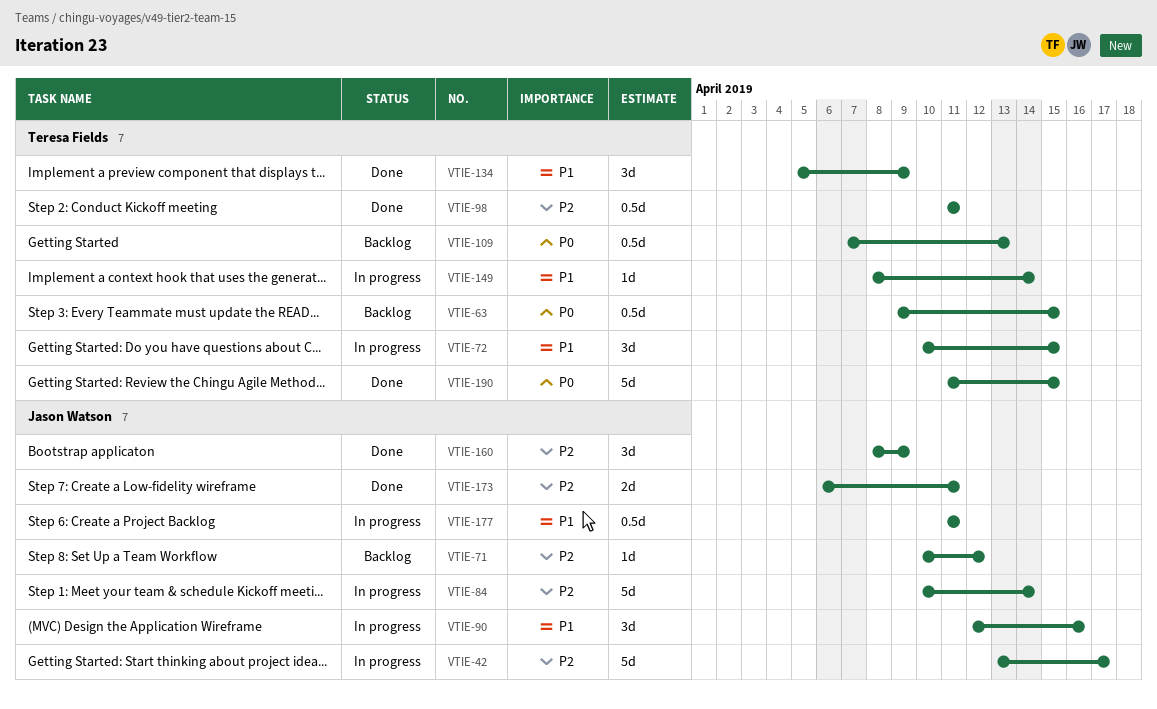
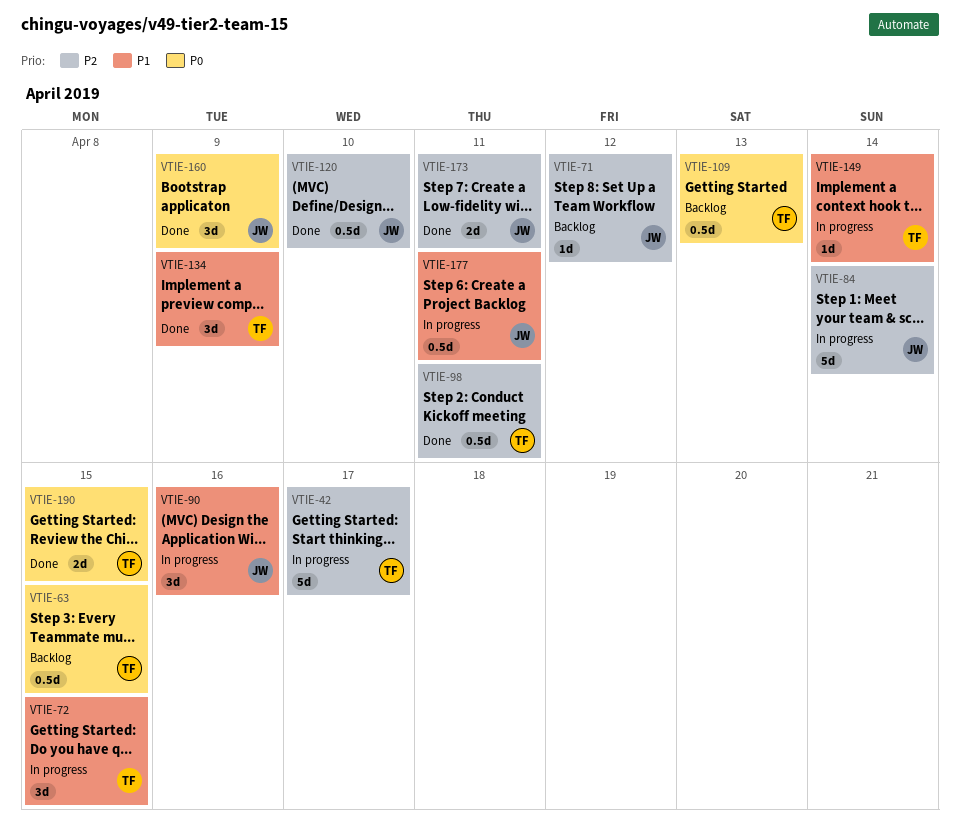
VTIE-42, owner: Jason Watson -> Teresa Fields
VTIE-120: none -> present
VTIE-160, priority: P2 -> P0
VTIE-190, estimate: 5d -> 2d

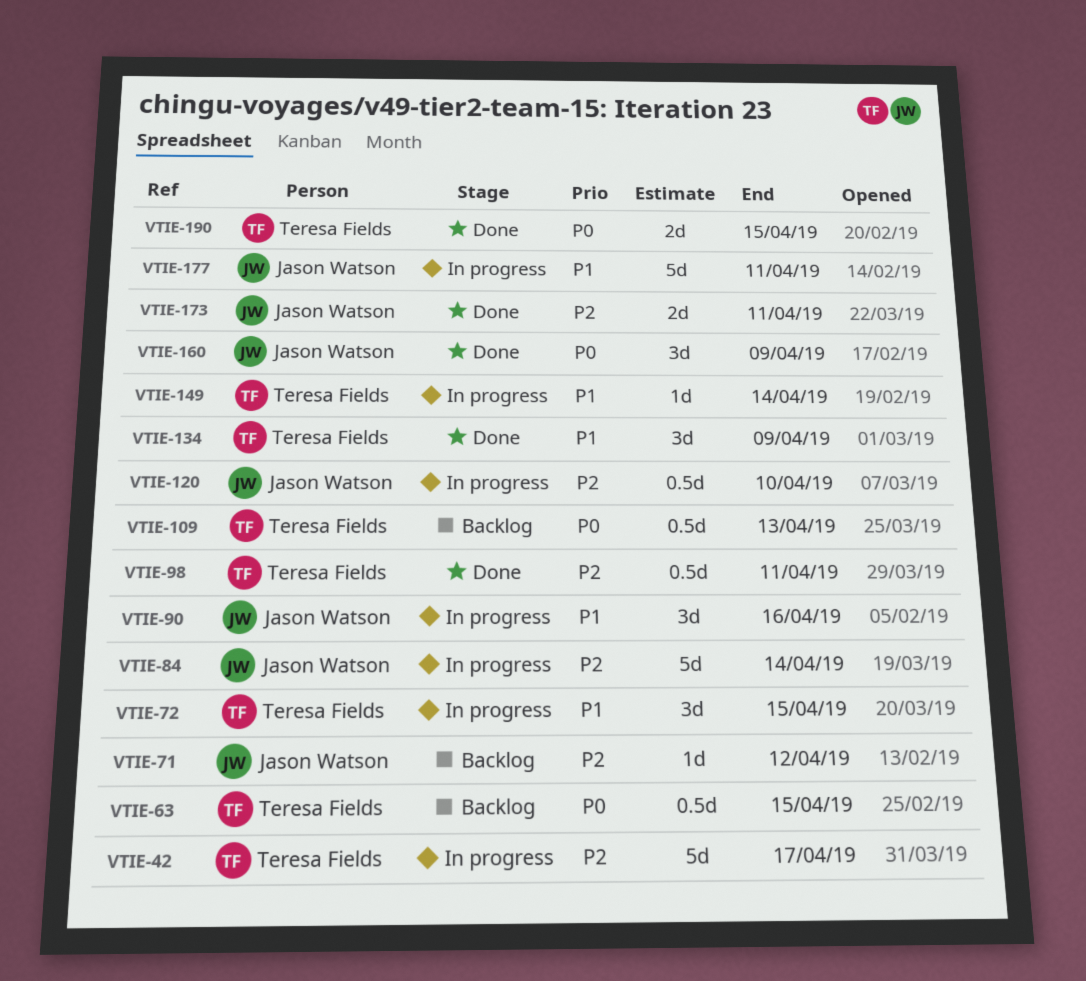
VTIE-120, status: Done -> In progress
VTIE-177, estimate: 0.5d -> 5d

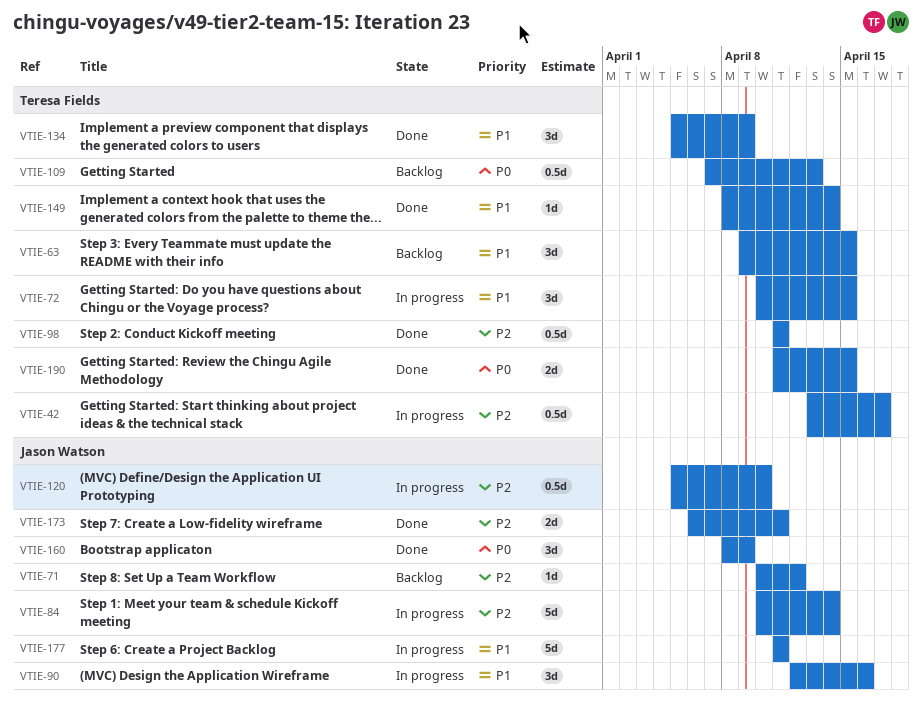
VTIE-42, estimate: 5d -> 0.5d
VTIE-63, priority: P0 -> P1
VTIE-63, estimate: 0.5d -> 3d
VTIE-149, status: In progress -> Done

